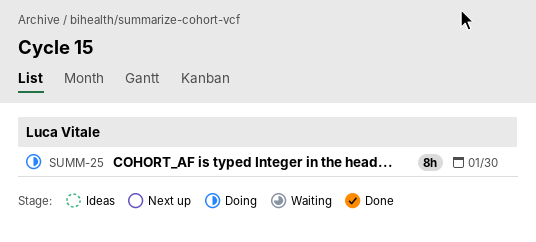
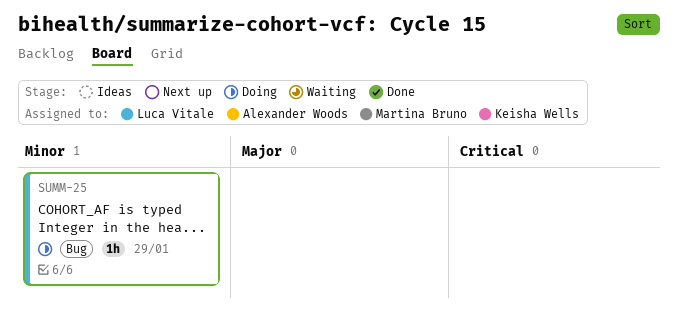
SUMM-25, estimate: 8h -> 1h
SUMM-25, due: Jan 30 -> Jan 29

